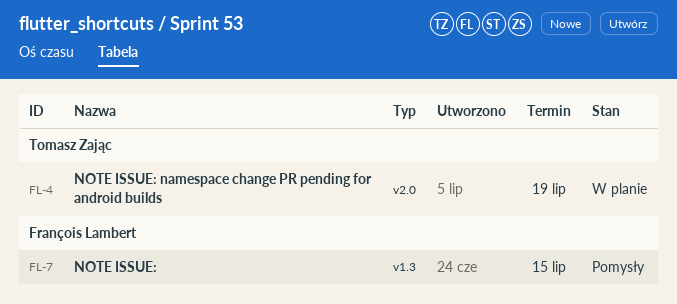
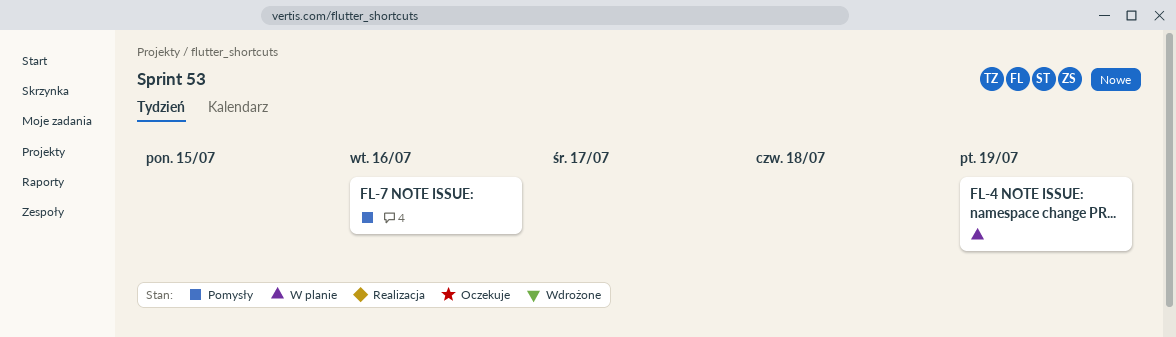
FL-7, due: Jul 15 -> Jul 16

